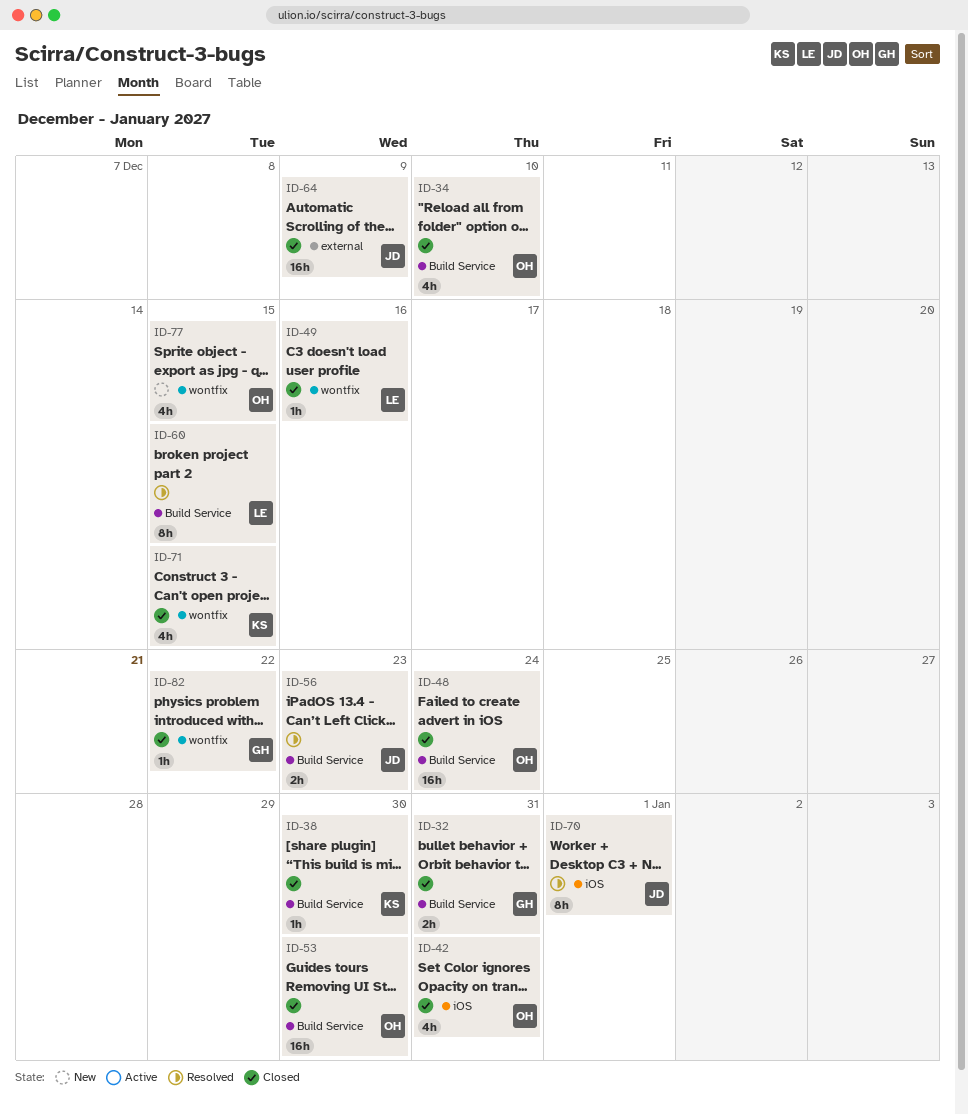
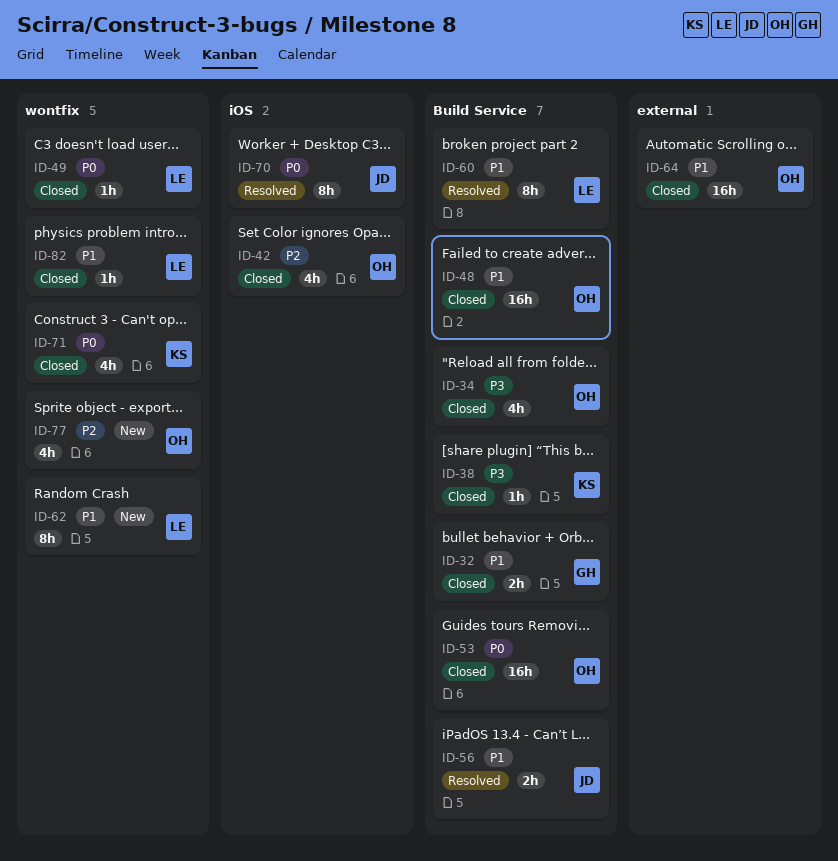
ID-62: none -> present
ID-64, owner: JD -> OH
ID-82, owner: GH -> LE

